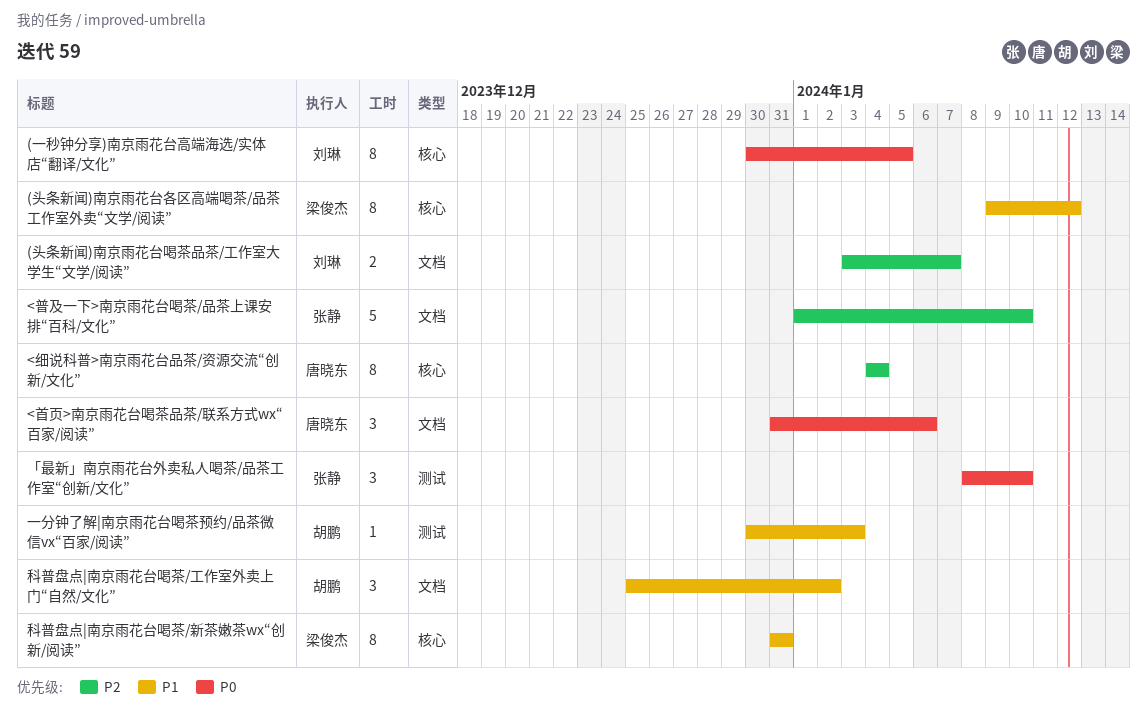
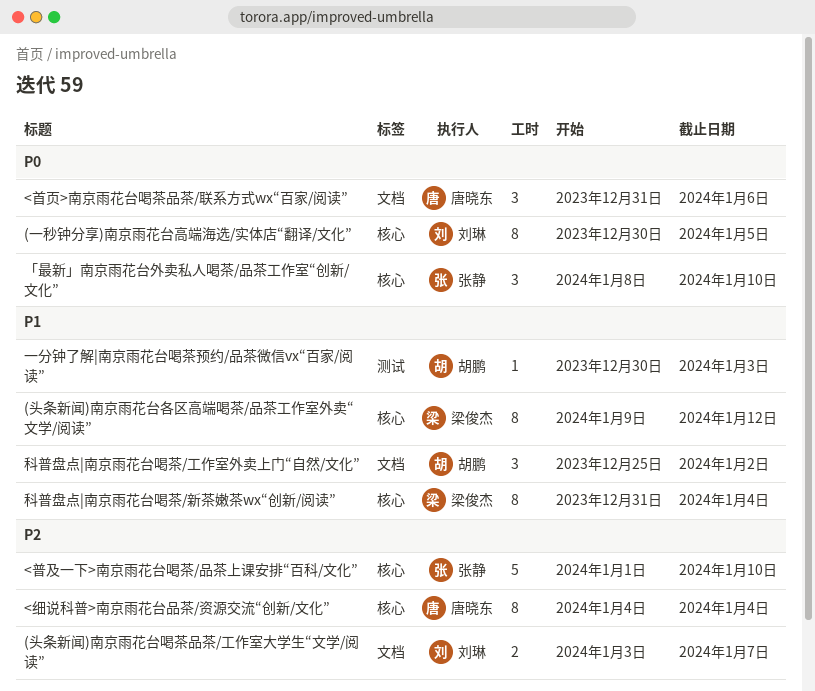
<普及一下>南京雨花台喝茶/品茶上课安排“百科/文化”, label: 文档 -> 核心
「最新」南京雨花台外卖私人喝茶/品茶工作室“创新/文化”, label: 测试 -> 核心
科普盘点|南京雨花台喝茶/新茶嫩茶wx“创新/阅读”, due: Dec 31 -> Jan 4

